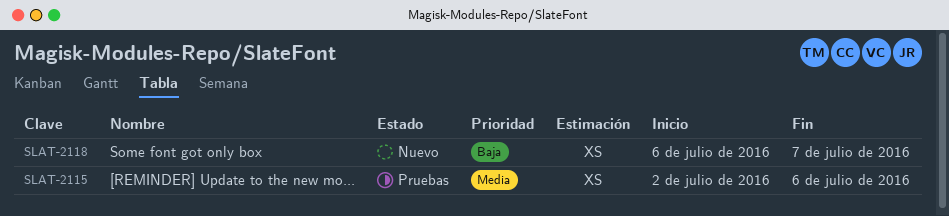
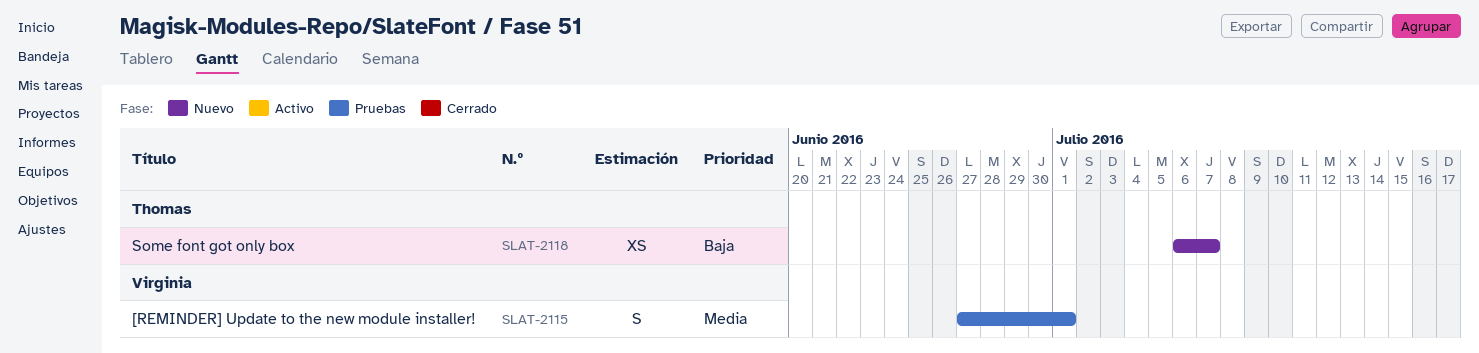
SLAT-2115, estimate: XS -> S
SLAT-2115, start: Jul 2 -> Jun 27
SLAT-2115, due: Jul 6 -> Jul 1

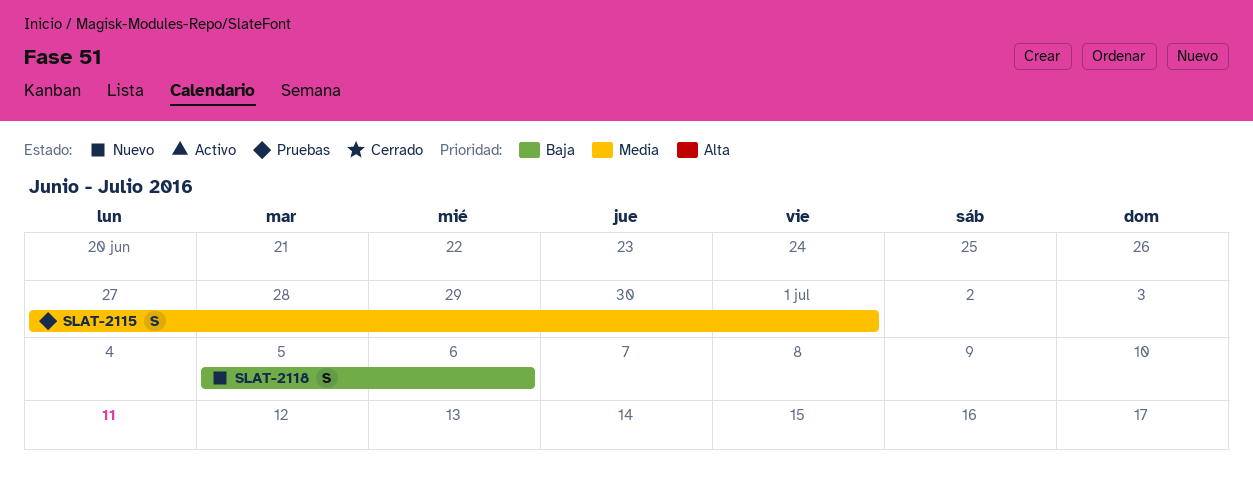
SLAT-2118, estimate: XS -> S
SLAT-2118, start: Jul 6 -> Jul 5
SLAT-2118, due: Jul 7 -> Jul 6

